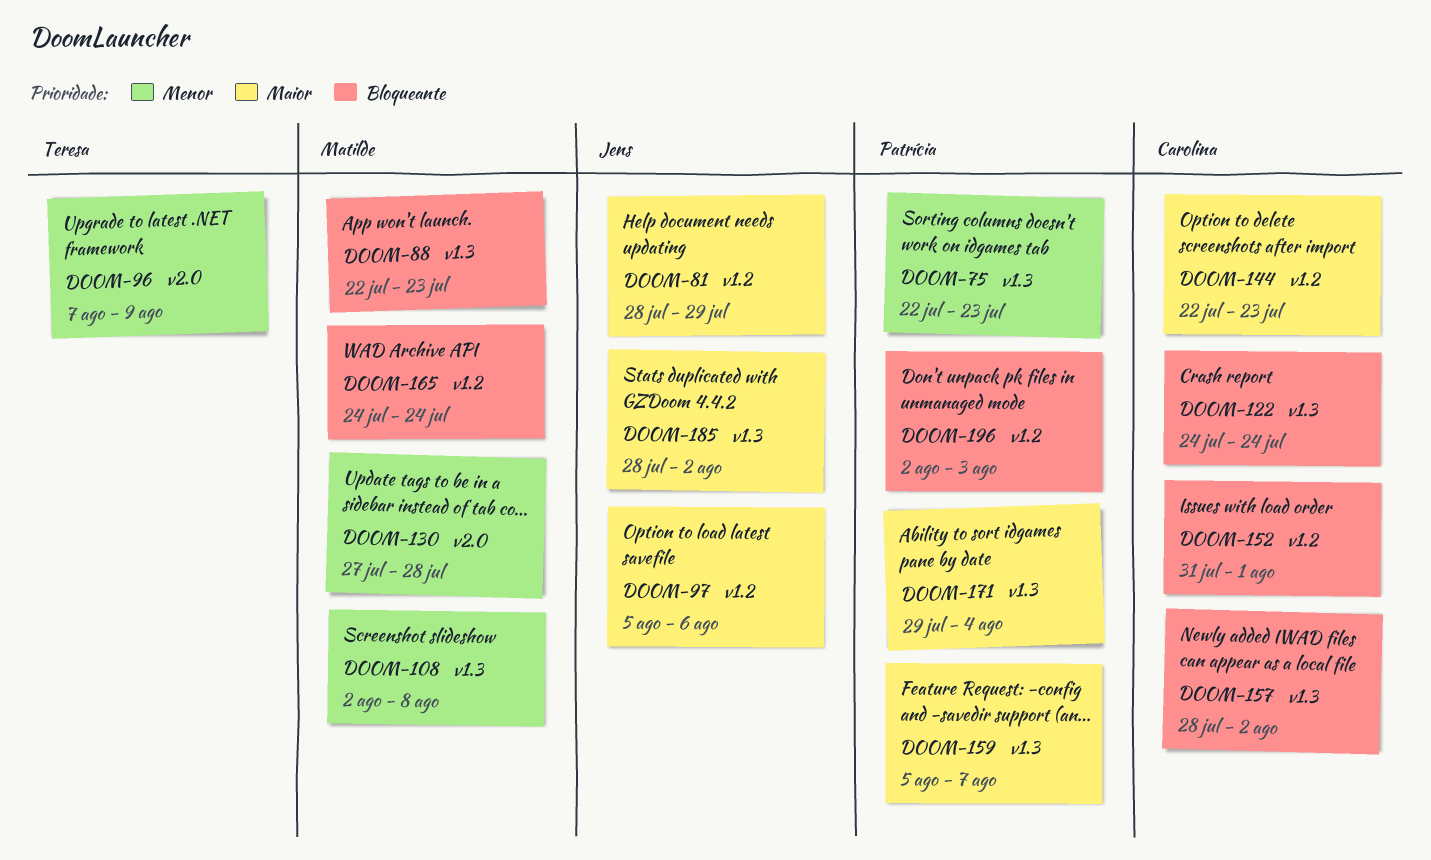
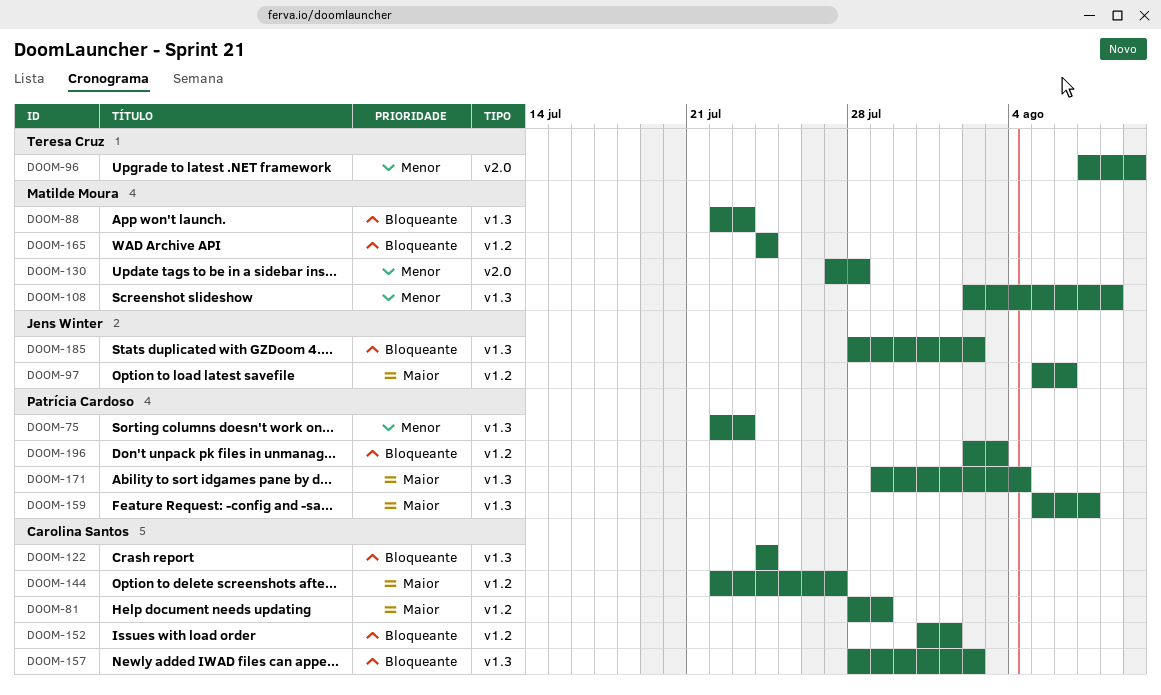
DOOM-81, owner: Jens Winter -> Carolina Santos
DOOM-144, due: Jul 23 -> Jul 27
DOOM-185, priority: Maior -> Bloqueante

